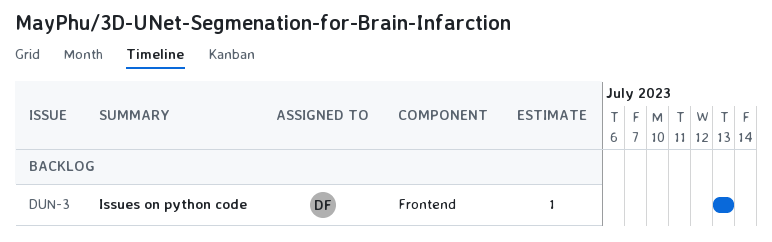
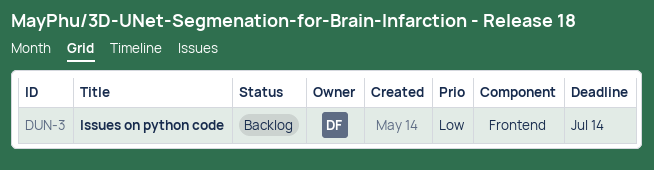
DUN-3, due: Jul 13 -> Jul 14

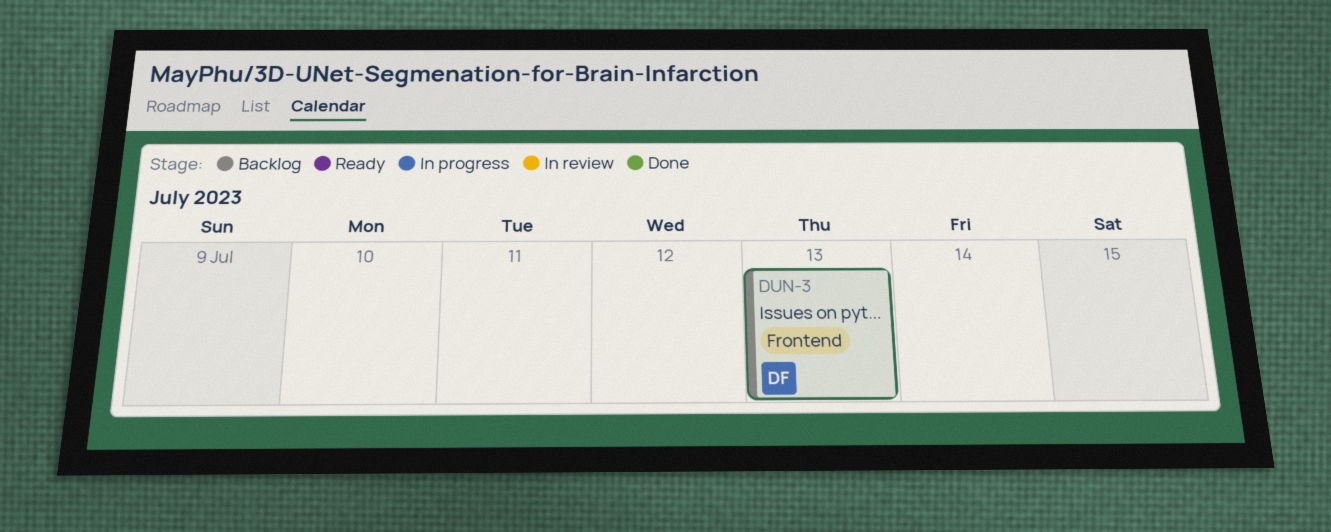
DUN-3, due: Jul 14 -> Jul 13

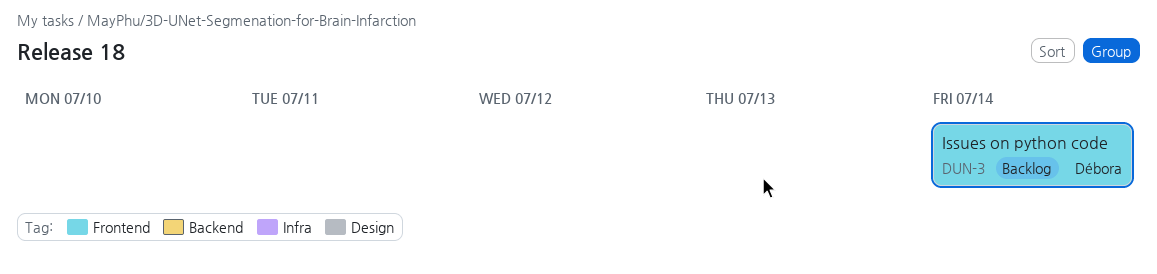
DUN-3, due: Jul 13 -> Jul 14

